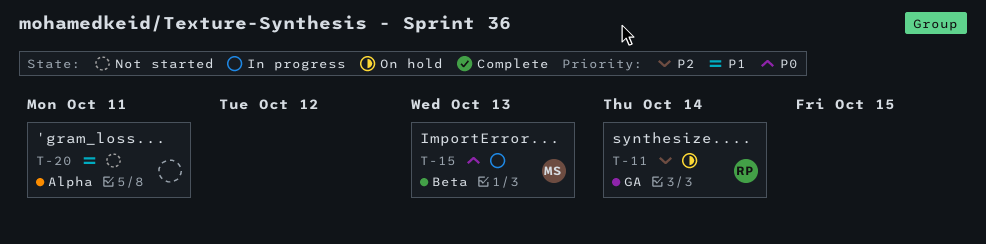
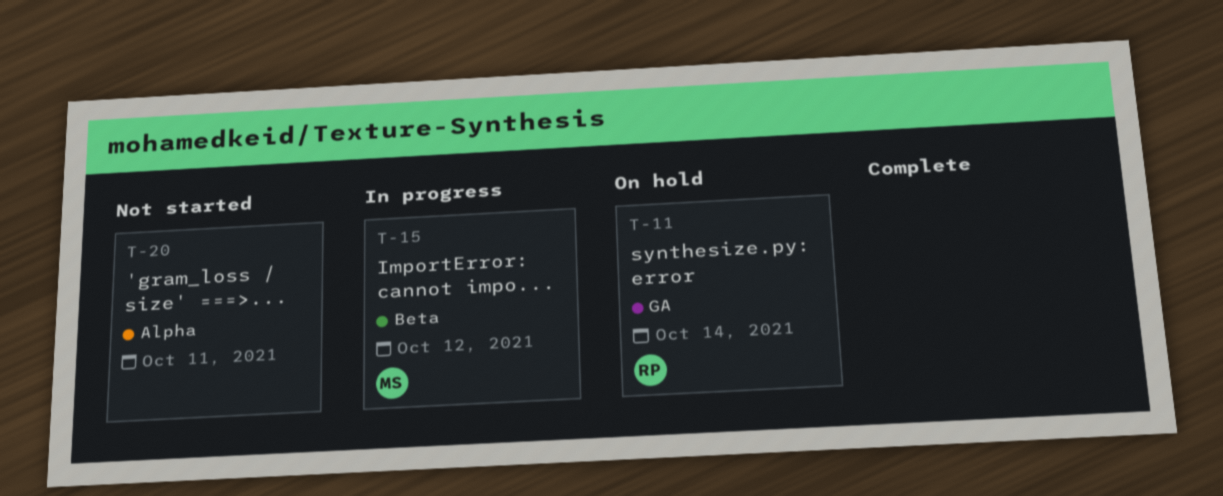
T-15, due: Oct 13 -> Oct 12

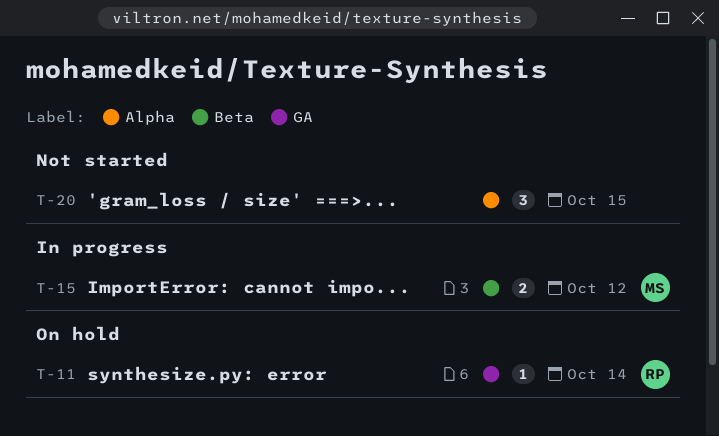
T-20, due: Oct 11 -> Oct 15

